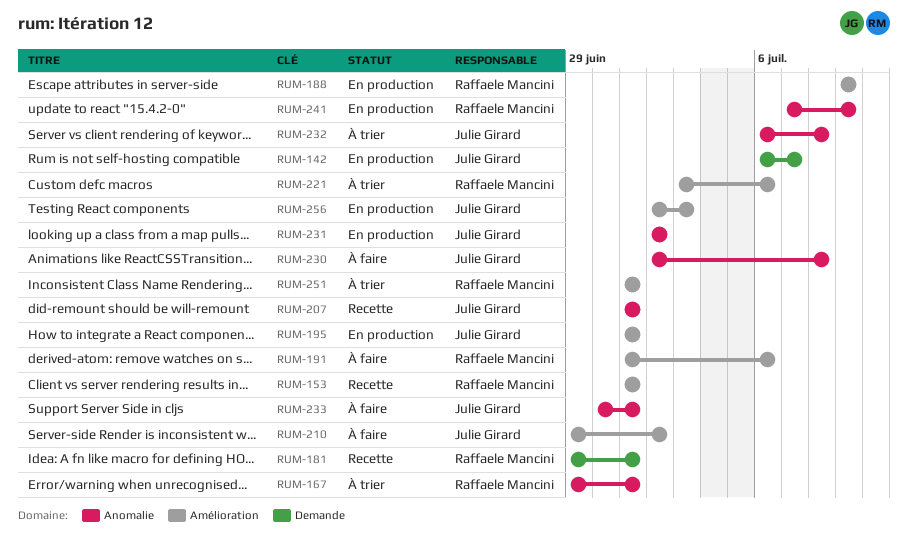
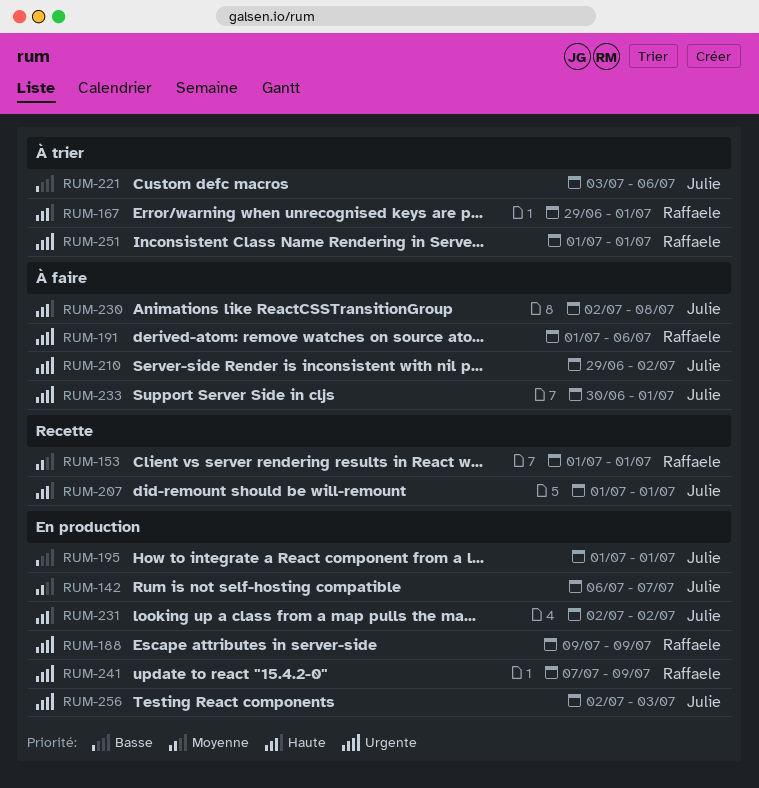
RUM-181: present -> none
RUM-221, owner: Raffaele Mancini -> Julie Girard
RUM-232: present -> none

